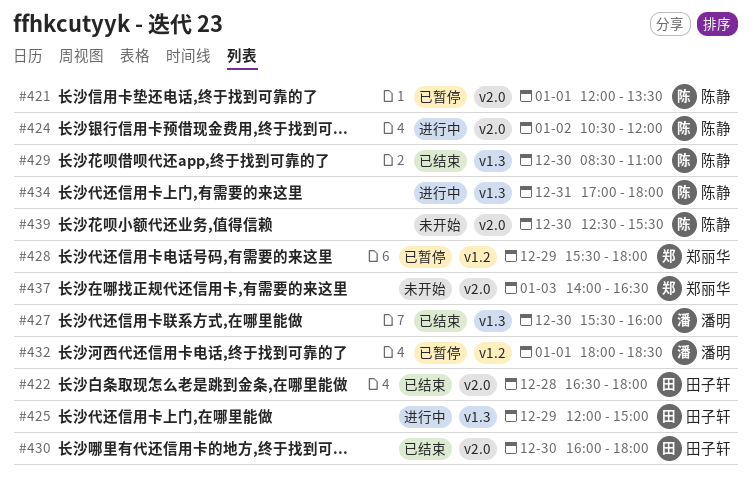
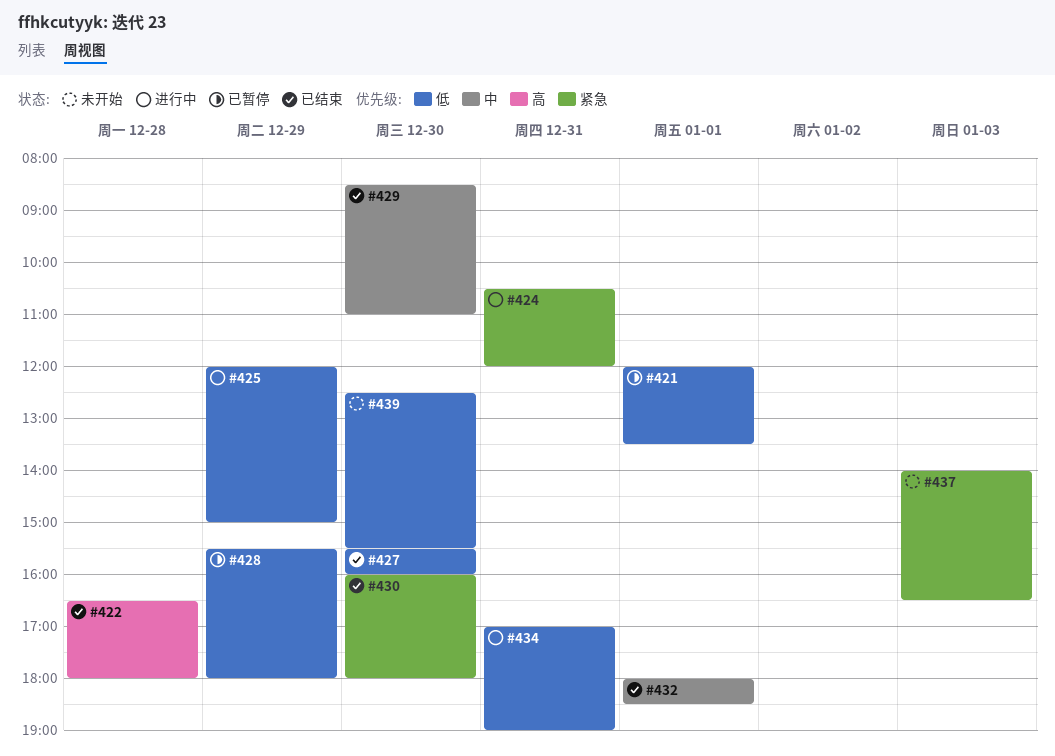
#424, day: Jan 2 -> Dec 31
#432, status: 已暂停 -> 已结束
#434, ends: 18:00 -> 19:00

